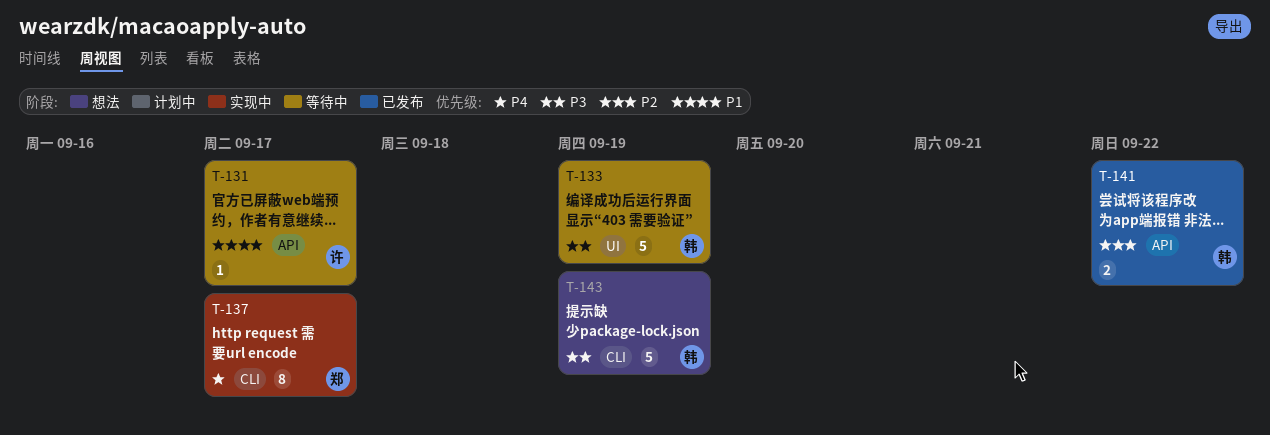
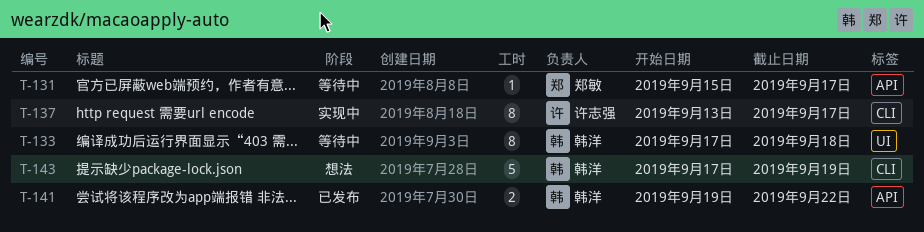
T-131, owner: 许志强 -> 郑敏
T-133, estimate: 5 -> 8
T-133, due: Sep 19 -> Sep 18
T-137, owner: 郑敏 -> 许志强

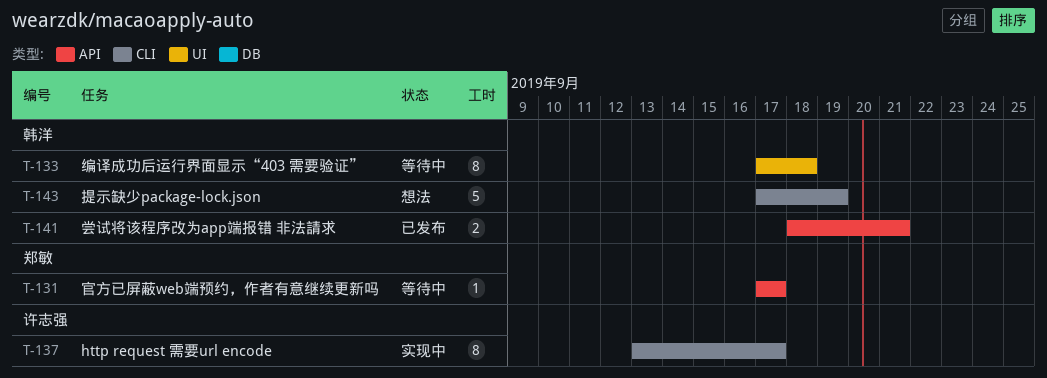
T-131, start: Sep 15 -> Sep 17
T-141, start: Sep 19 -> Sep 18
T-141, due: Sep 22 -> Sep 21

